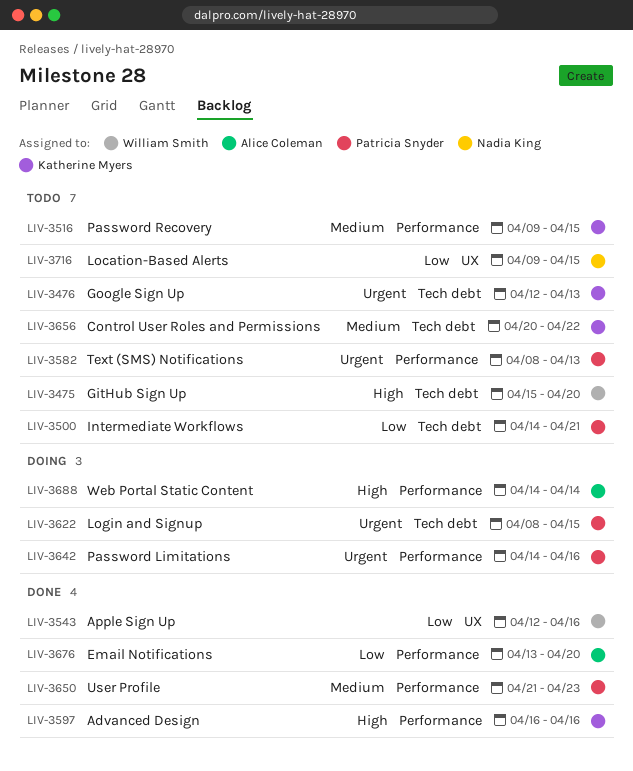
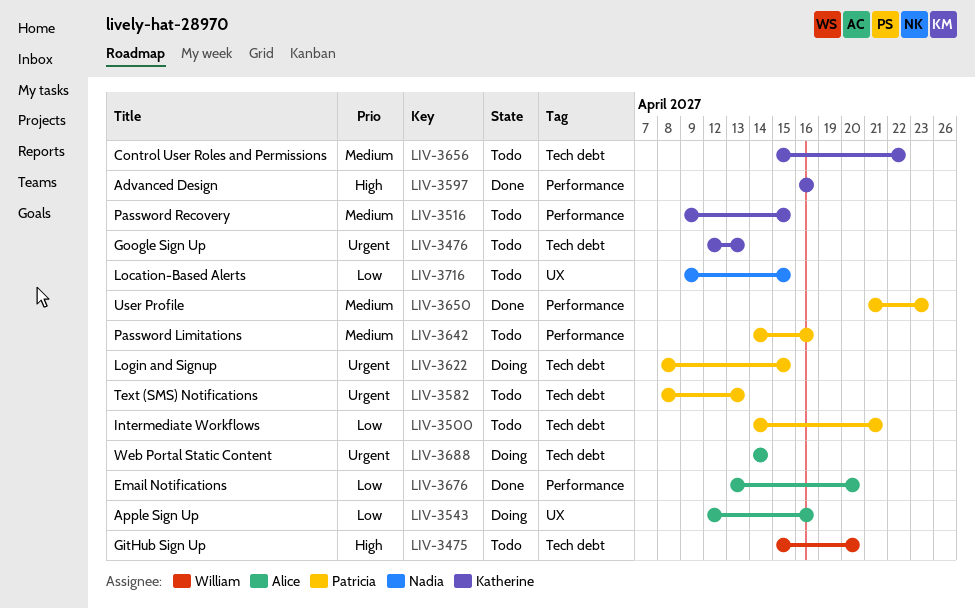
LIV-3543, status: Done -> Doing
LIV-3543, owner: William Smith -> Alice Coleman
LIV-3582, label: Performance -> Tech debt
LIV-3642, status: Doing -> Todo
LIV-3642, priority: Urgent -> Medium
LIV-3656, start: Apr 20 -> Apr 15
LIV-3688, priority: High -> Urgent
LIV-3688, label: Performance -> Tech debt

